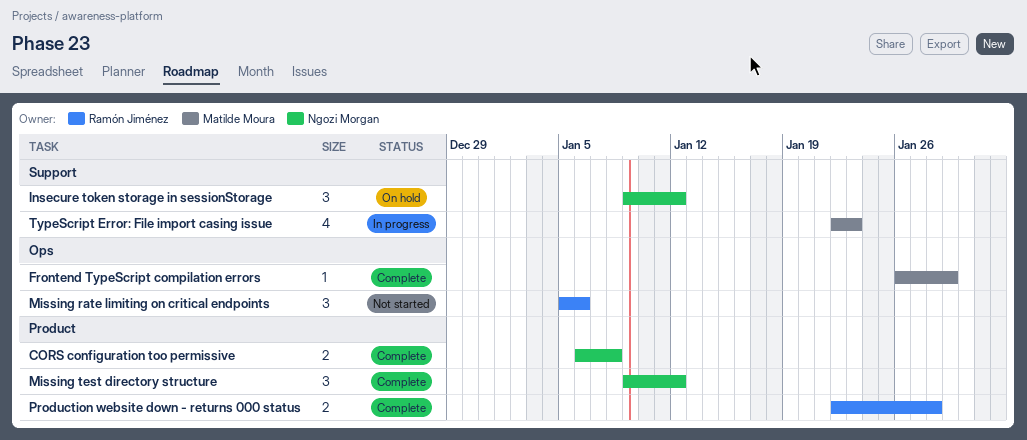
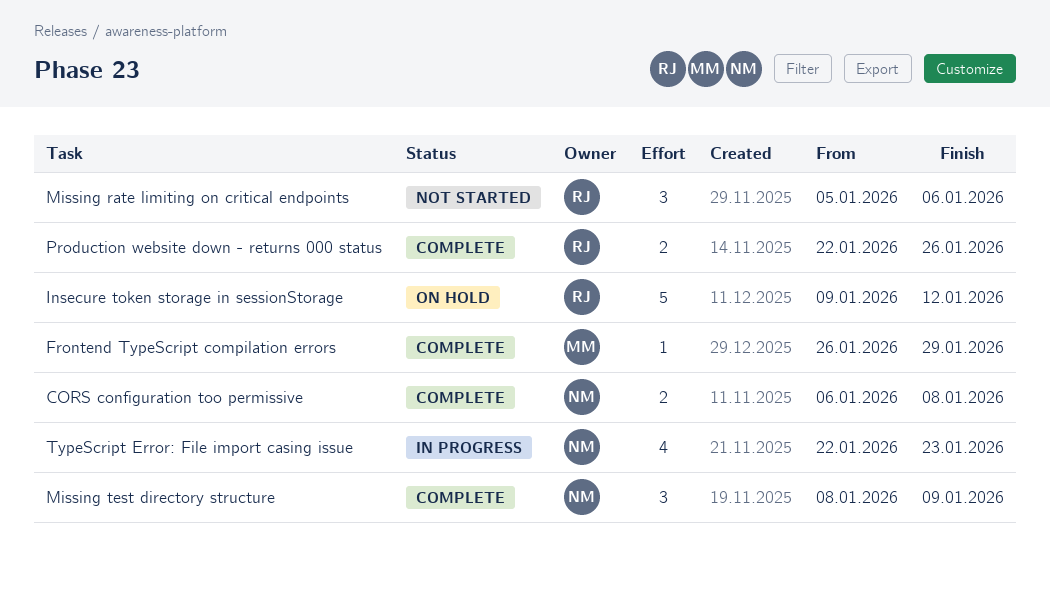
Insecure token storage in sessionStorage, owner: Ngozi Morgan -> Ramón Jiménez
Insecure token storage in sessionStorage, estimate: 3 -> 5
Missing test directory structure, start: Jan 9 -> Jan 8
Missing test directory structure, due: Jan 12 -> Jan 9
Production website down - returns 000 status, due: Jan 28 -> Jan 26
TypeScript Error: File import casing issue, owner: Matilde Moura -> Ngozi Morgan

